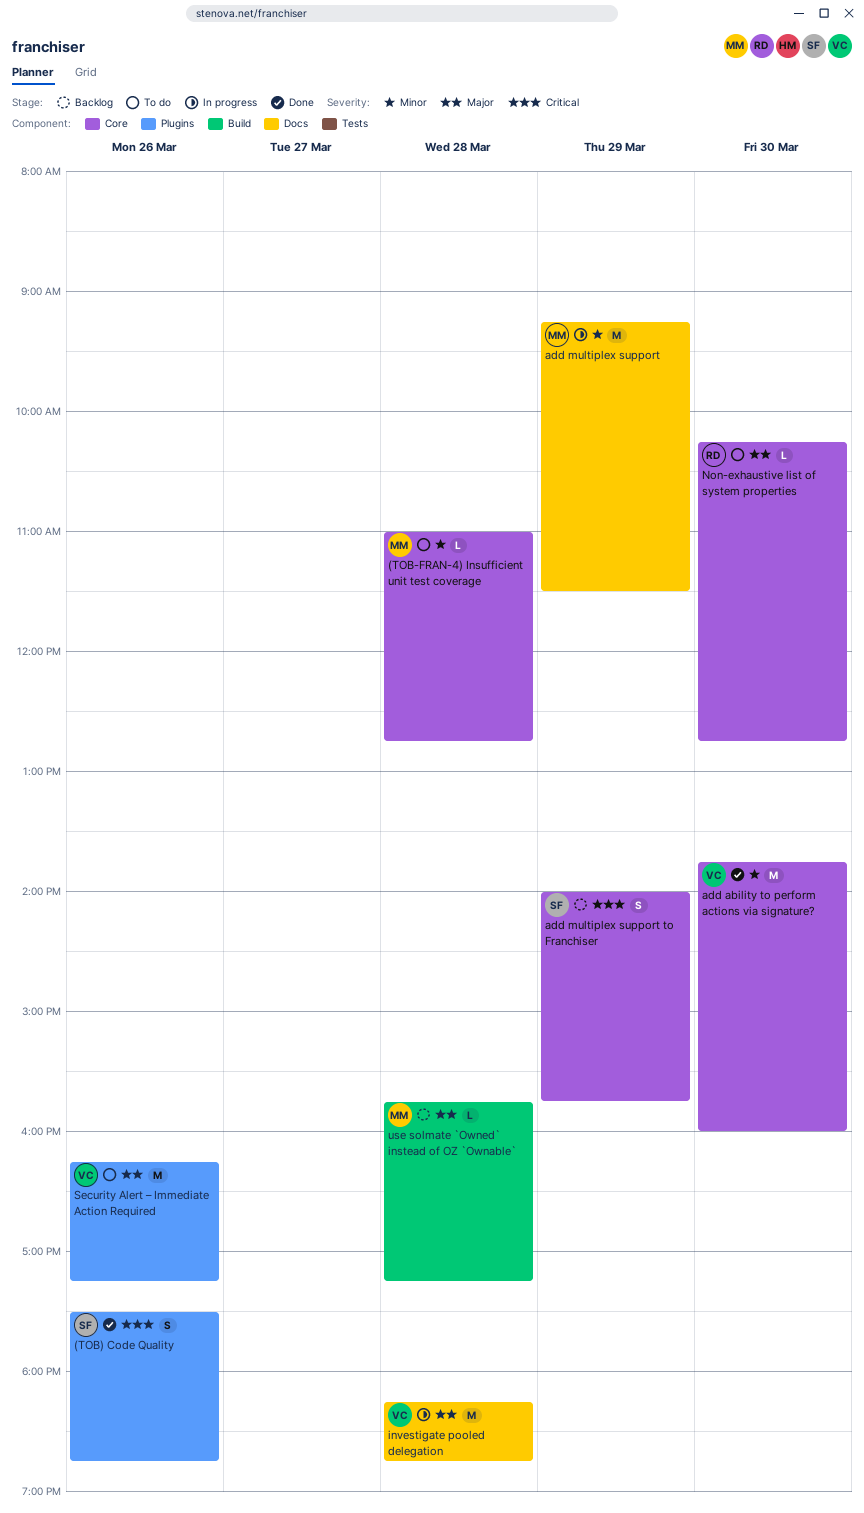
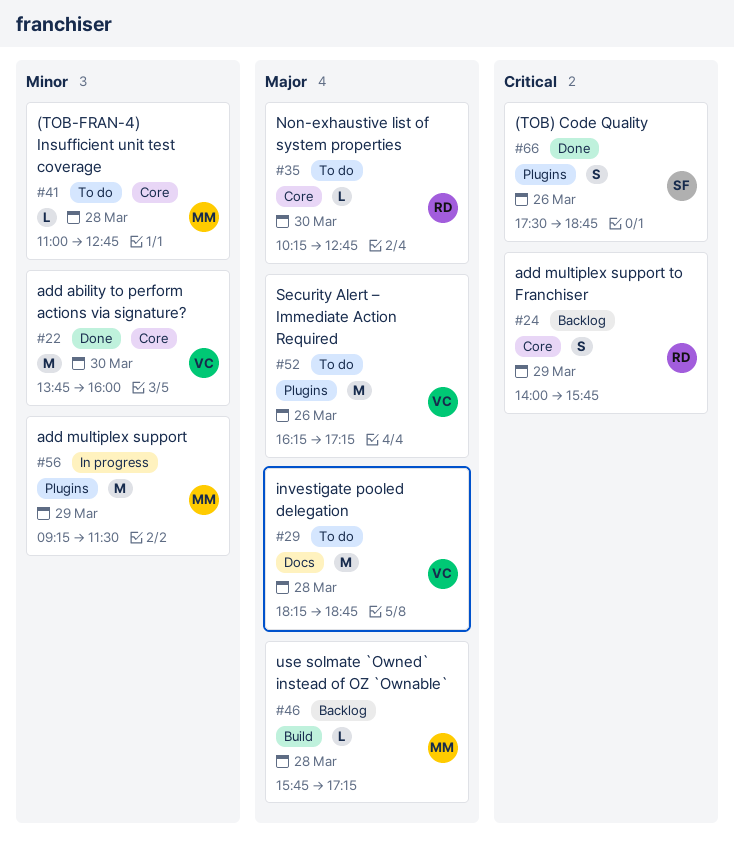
add multiplex support, label: Docs -> Plugins
add multiplex support to Franchiser, owner: SF -> RD
investigate pooled delegation, status: In progress -> To do

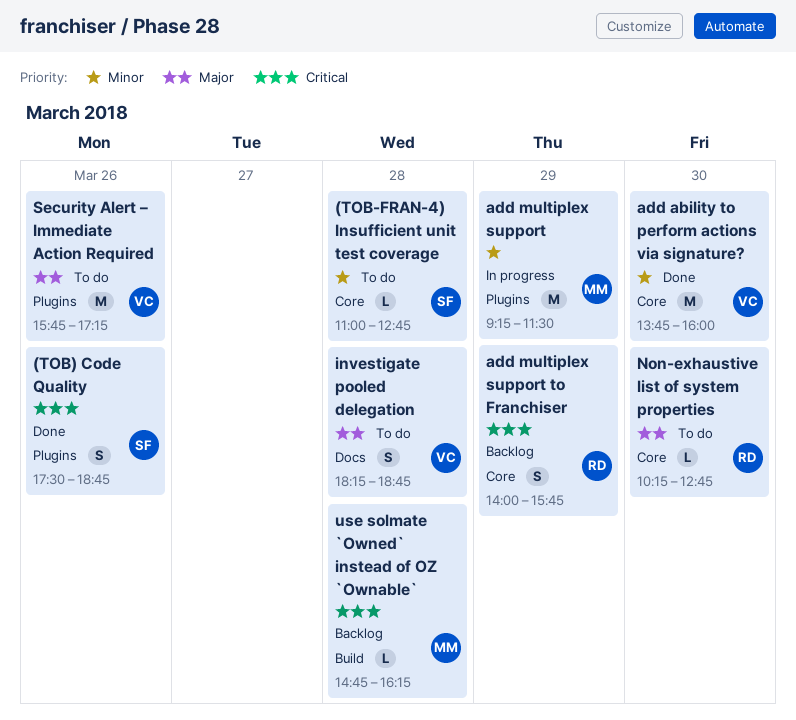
(TOB-FRAN-4) Insufficient unit test coverage, owner: MM -> SF
investigate pooled delegation, estimate: M -> S
Security Alert – Immediate Action Required, begins: 16:15 -> 15:45
use solmate `Owned` instead of OZ `Ownable`, priority: Major -> Critical
use solmate `Owned` instead of OZ `Ownable`, begins: 15:45 -> 14:45
use solmate `Owned` instead of OZ `Ownable`, ends: 17:15 -> 16:15

